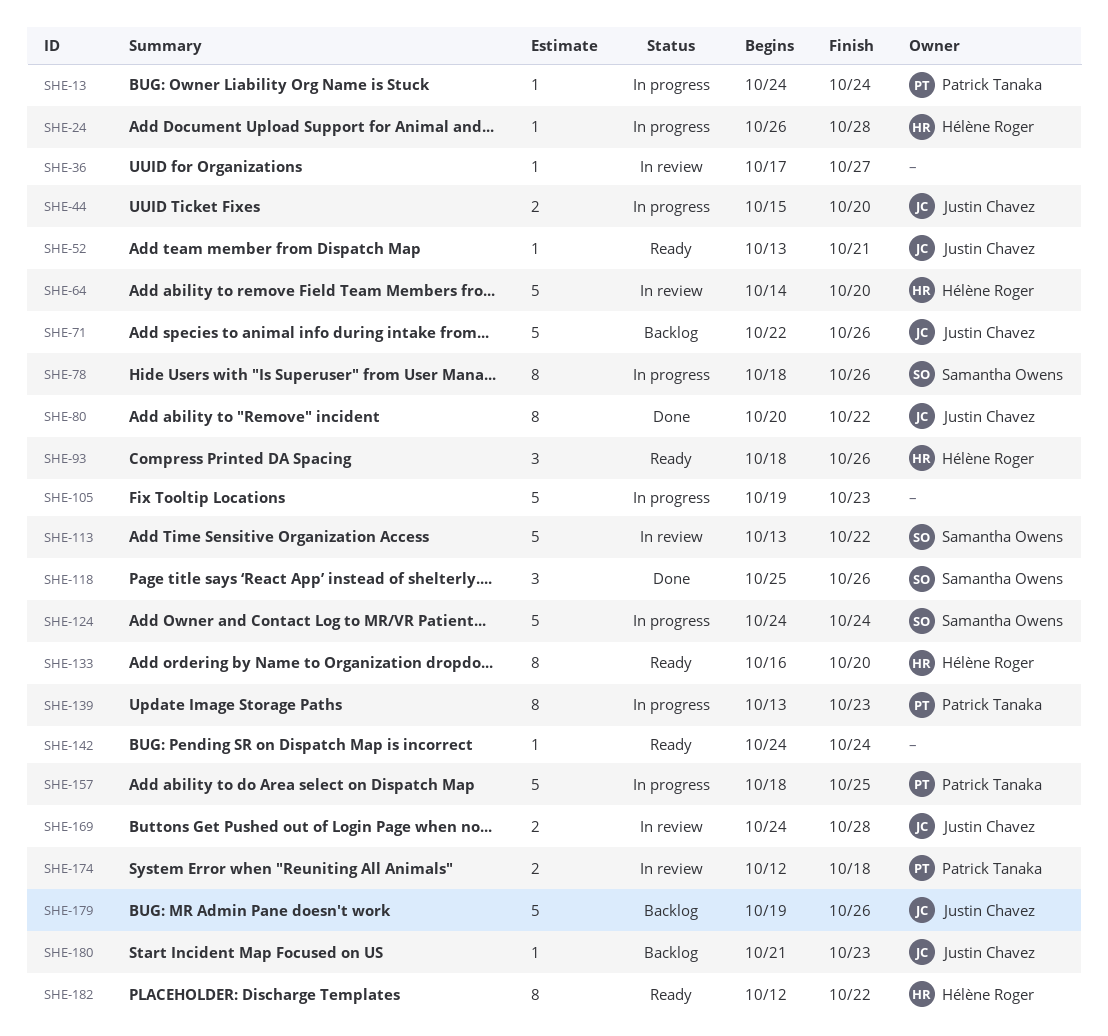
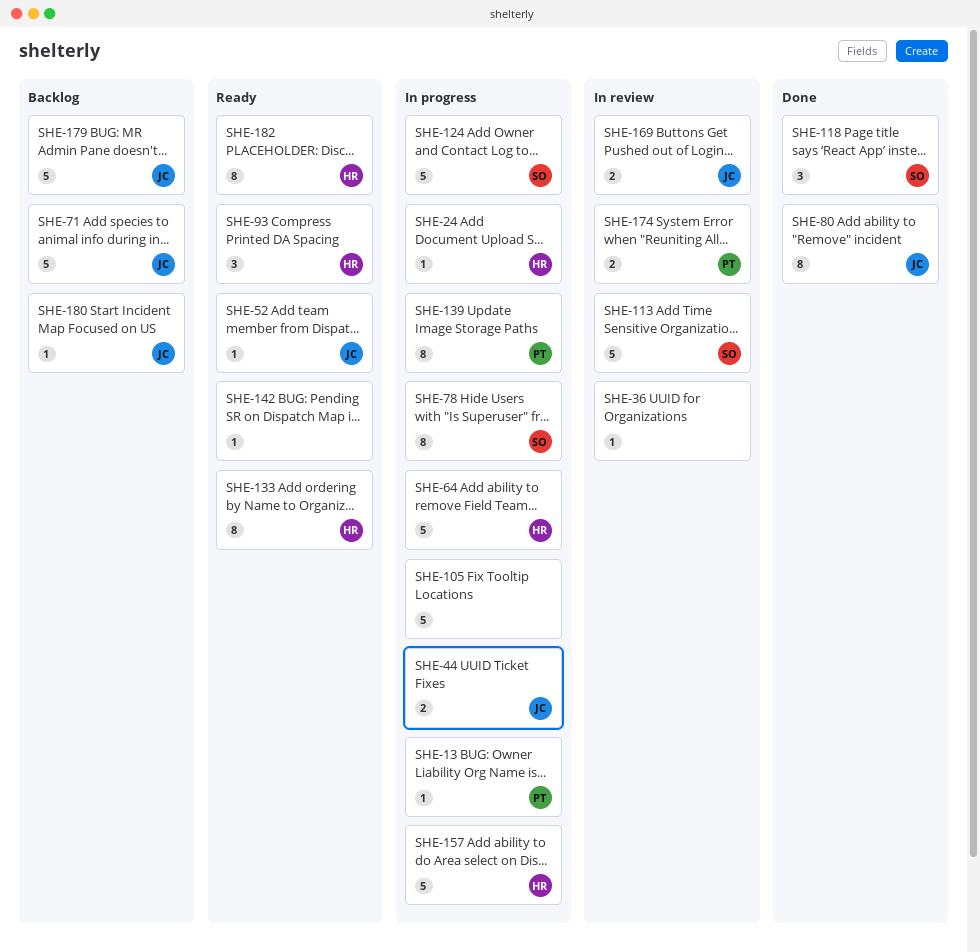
SHE-64, status: In review -> In progress
SHE-157, owner: Patrick Tanaka -> Hélène Roger

